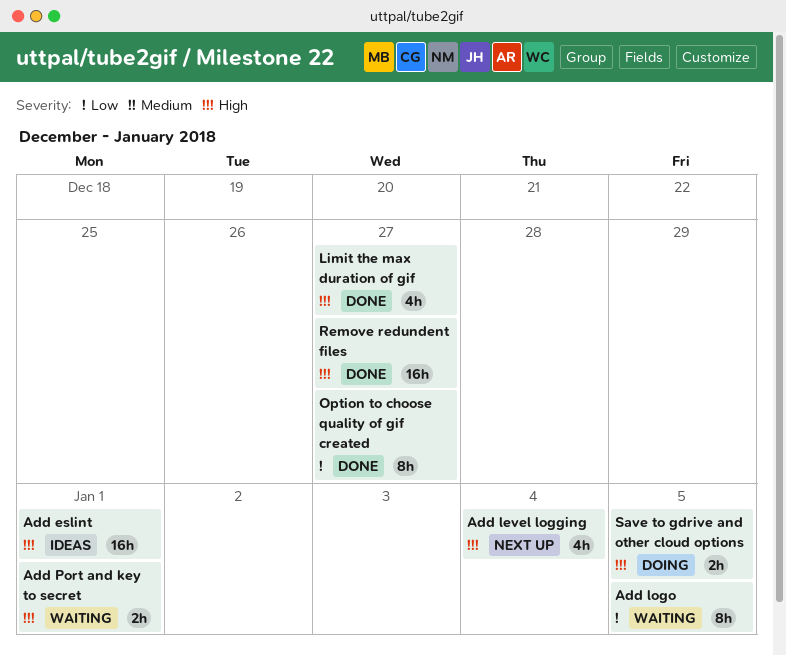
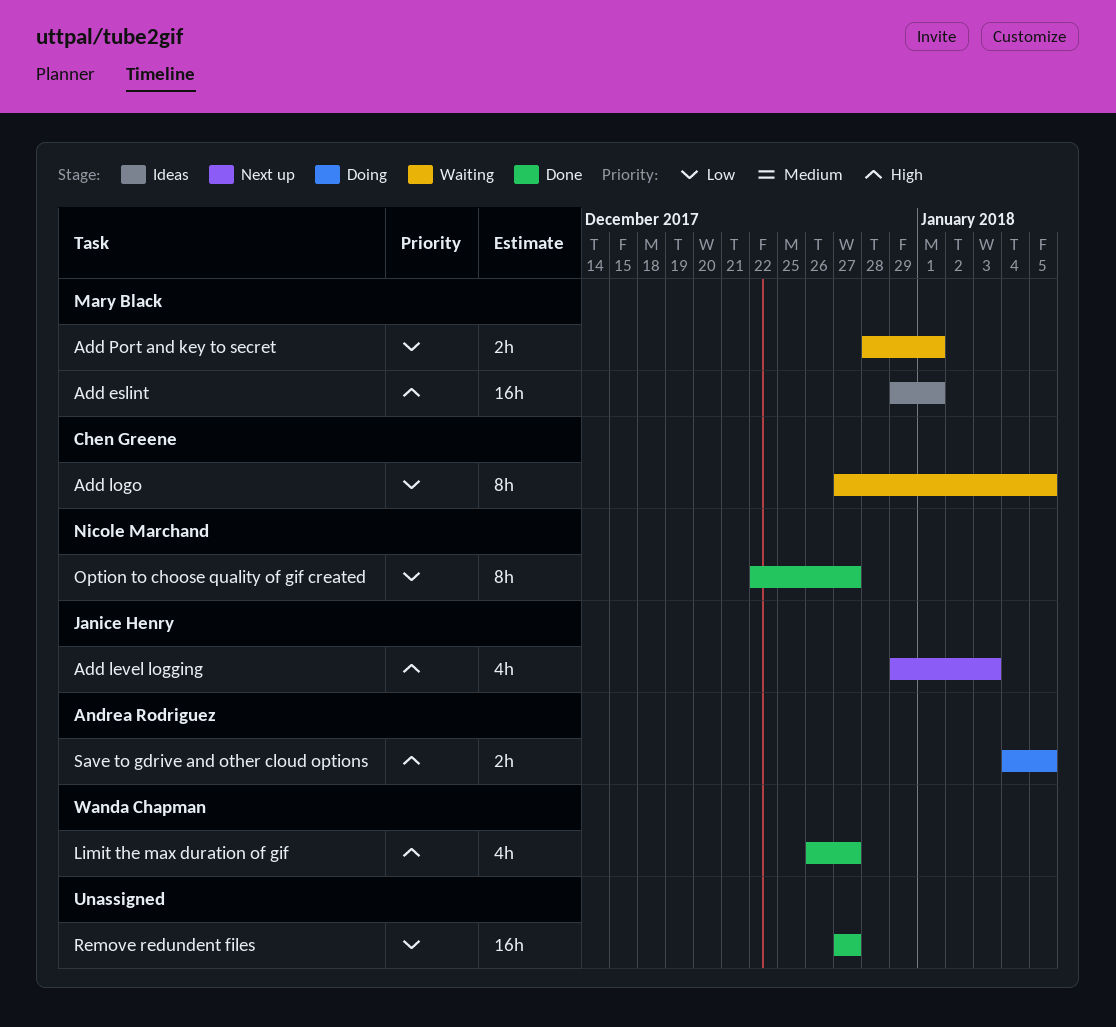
Add level logging, due: Jan 4 -> Jan 3
Add Port and key to secret, priority: High -> Low
Remove redundent files, priority: High -> Low

